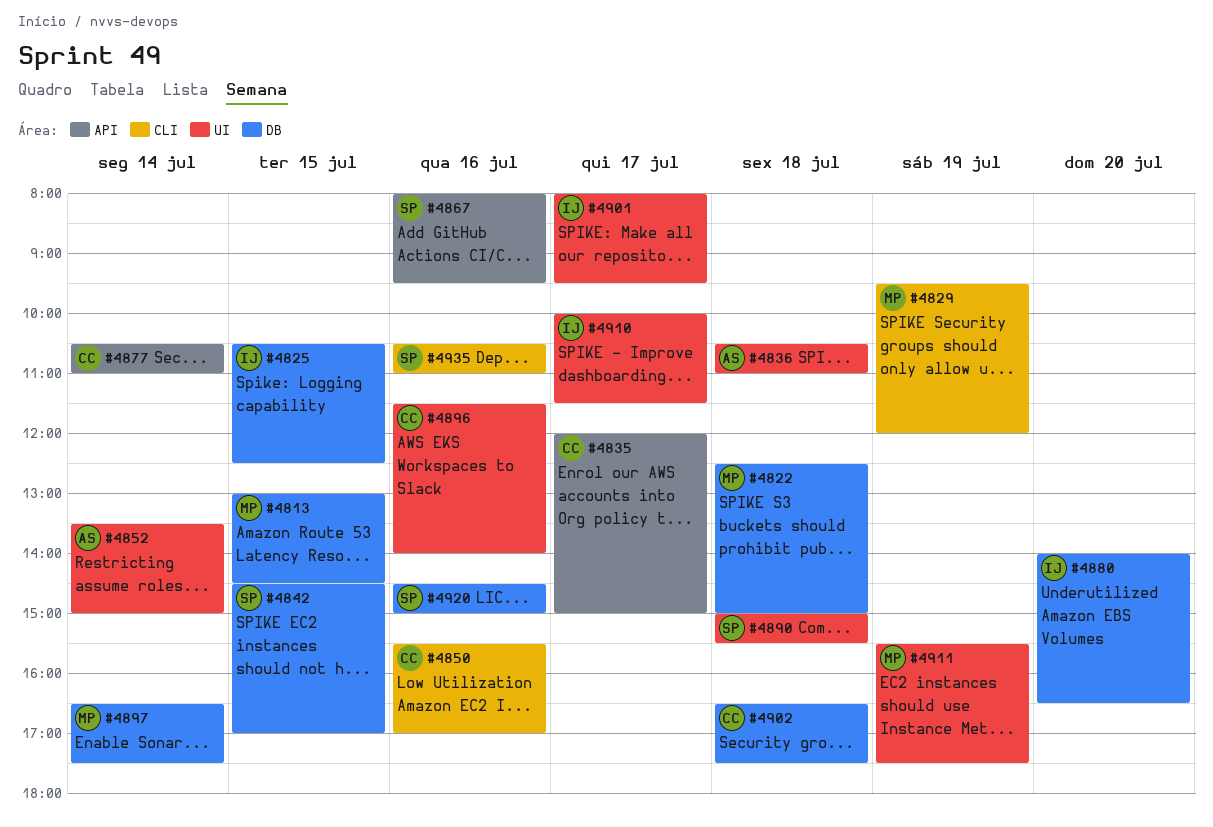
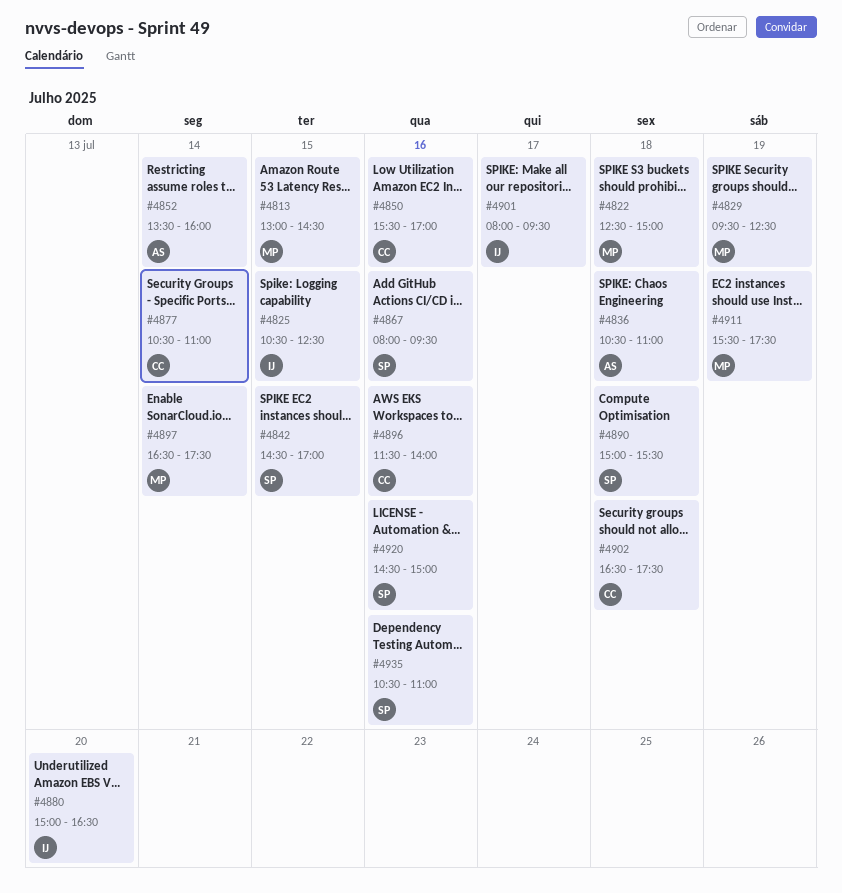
#4829, ends: 12:00 -> 12:30
#4835: present -> none
#4852, ends: 15:00 -> 16:00
#4880, begins: 14:00 -> 15:00
#4910: present -> none

